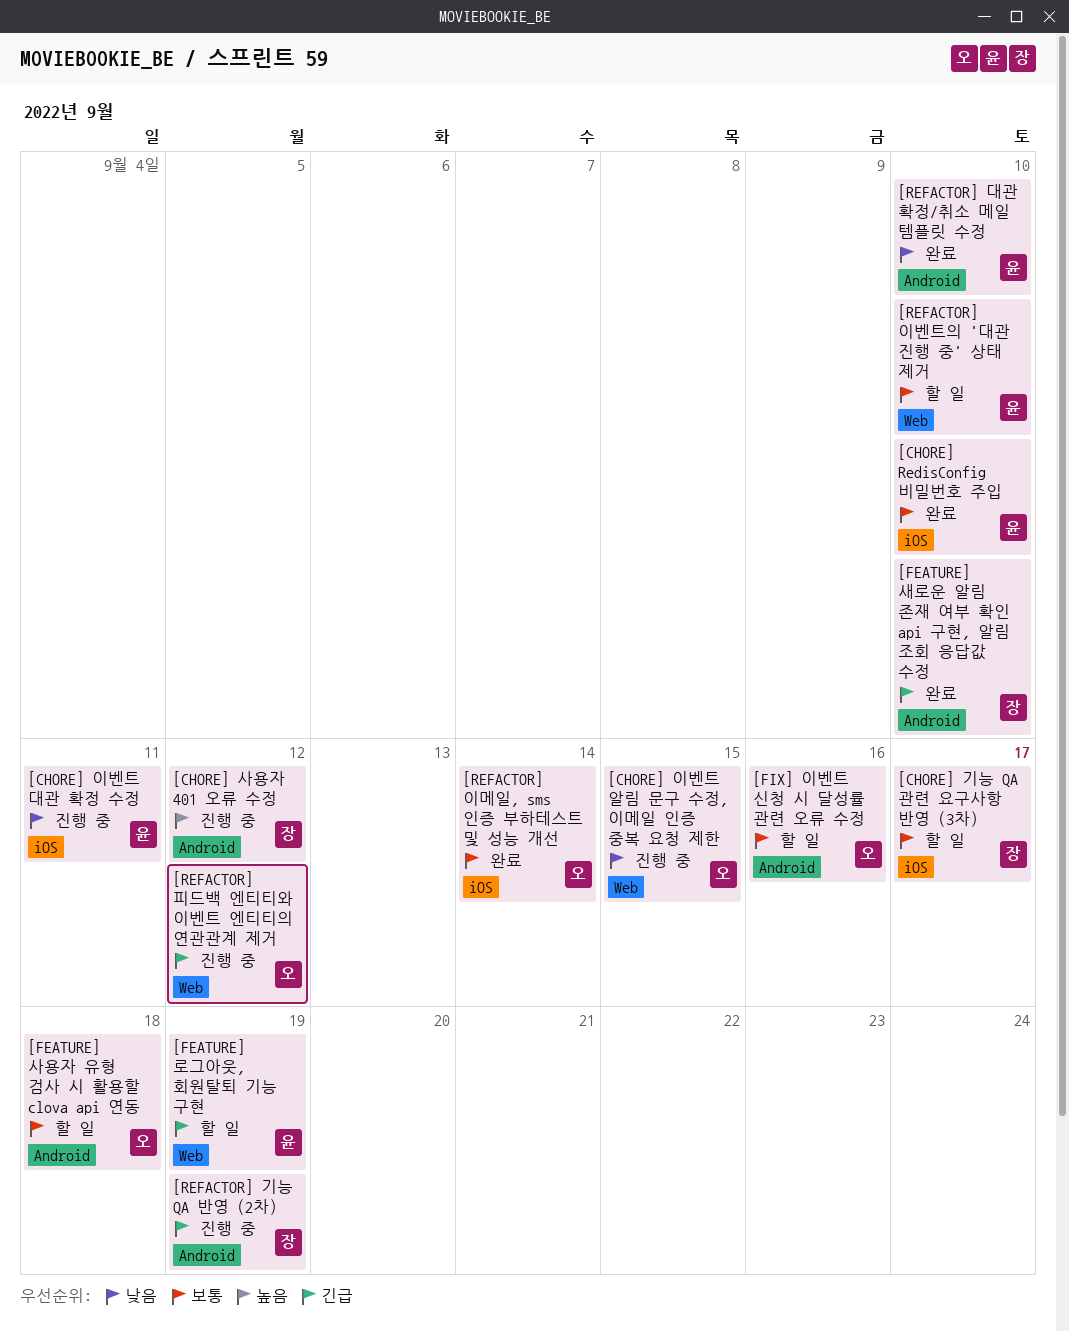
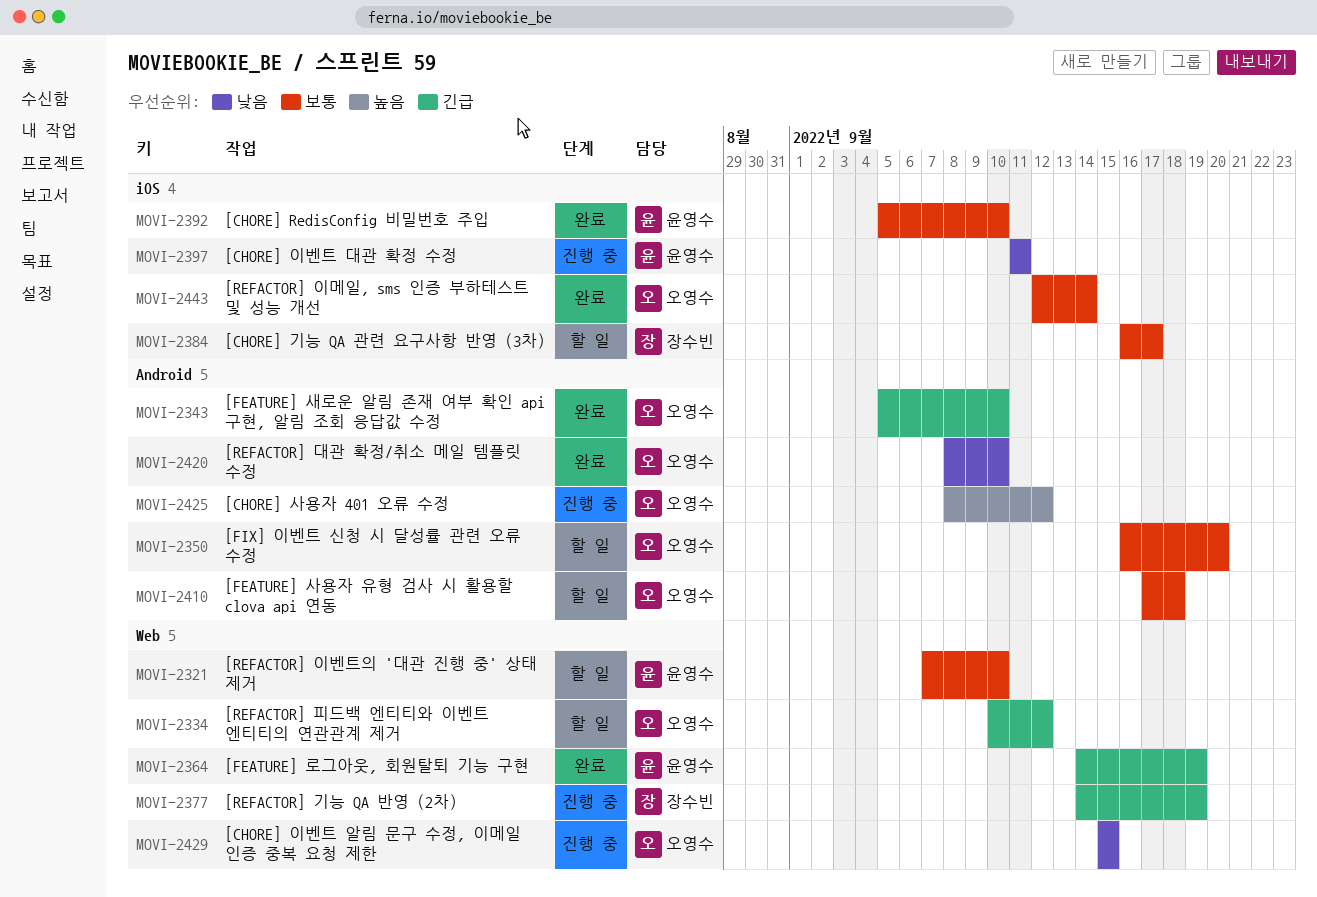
[CHORE] 사용자 401 오류 수정, owner: 장수빈 -> 오영수
[FEATURE] 로그아웃, 회원탈퇴 기능 구현, status: 할 일 -> 완료
[FEATURE] 새로운 알림 존재 여부 확인 api 구현, 알림 조회 응답값 수정, owner: 장수빈 -> 오영수
[FIX] 이벤트 신청 시 달성률 관련 오류 수정, due: Sep 16 -> Sep 20
[REFACTOR] 기능 QA 반영 (2차), label: Android -> Web
[REFACTOR] 대관 확정/취소 메일 템플릿 수정, owner: 윤영수 -> 오영수
[REFACTOR] 피드백 엔티티와 이벤트 엔티티의 연관관계 제거, status: 진행 중 -> 할 일

